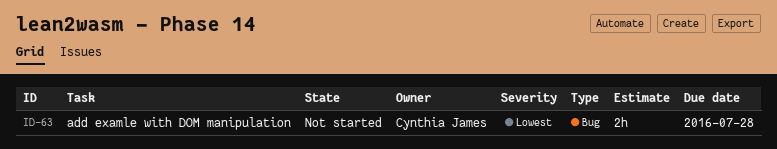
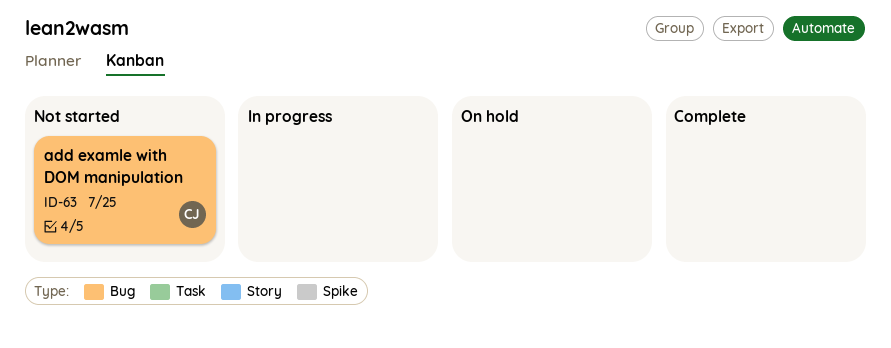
ID-63, due: Jul 28 -> Jul 25

